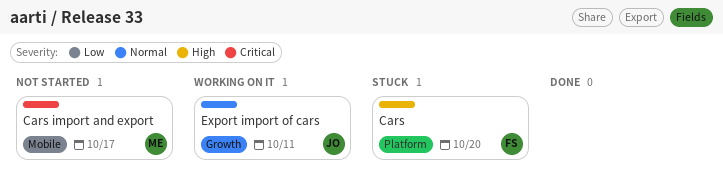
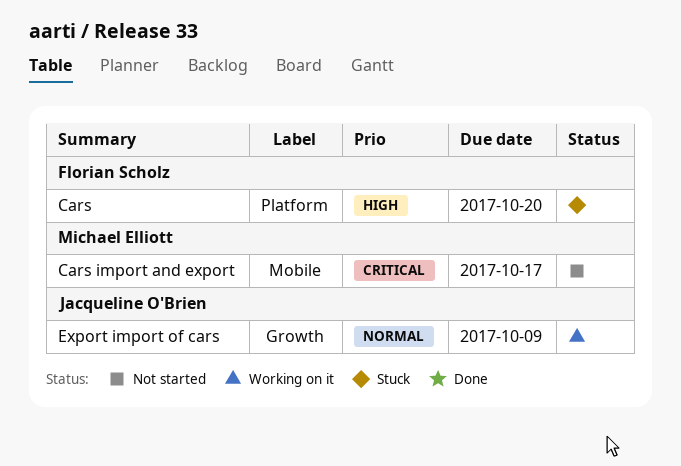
Export import of cars, due: Oct 11 -> Oct 9

